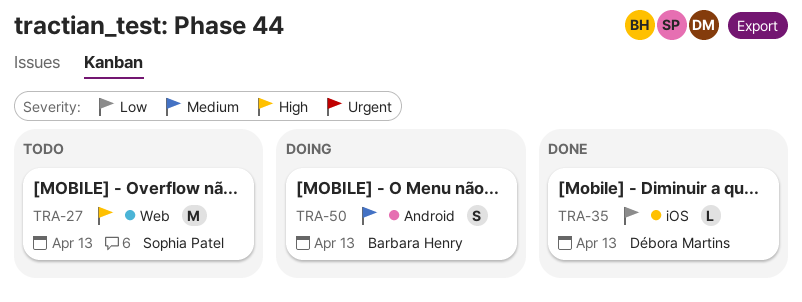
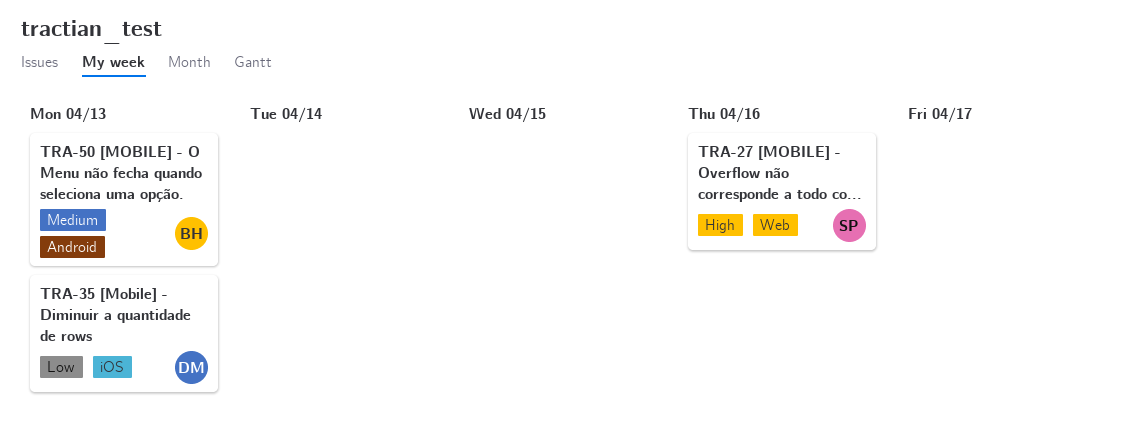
TRA-27, due: Apr 13 -> Apr 16

